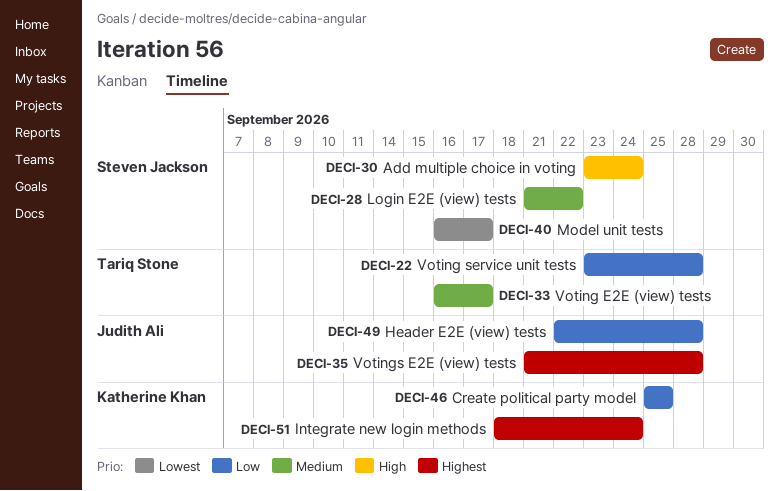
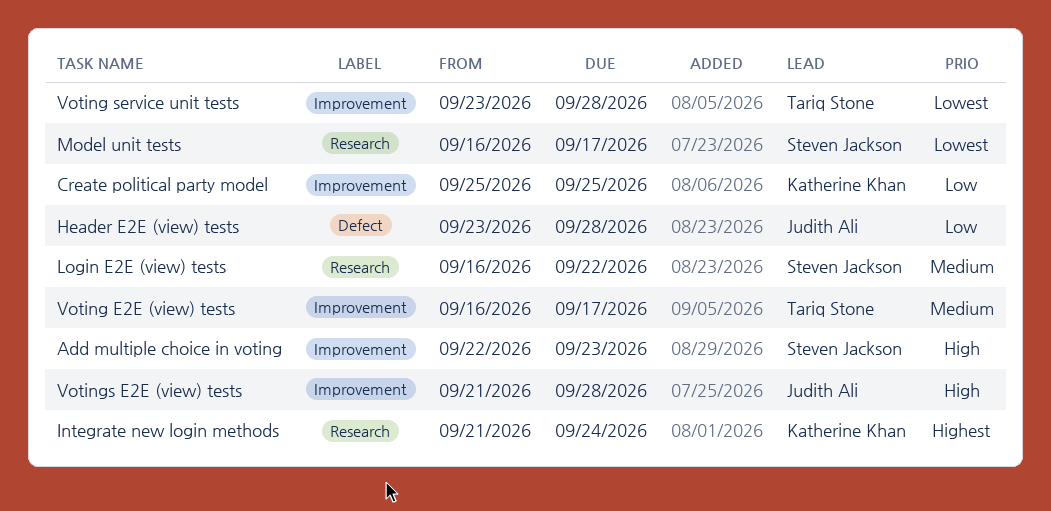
Add multiple choice in voting, start: Sep 23 -> Sep 22
Add multiple choice in voting, due: Sep 24 -> Sep 23
Header E2E (view) tests, start: Sep 22 -> Sep 23
Integrate new login methods, start: Sep 18 -> Sep 21
Login E2E (view) tests, start: Sep 21 -> Sep 16
Voting service unit tests, priority: Low -> Lowest
Votings E2E (view) tests, priority: Highest -> High

